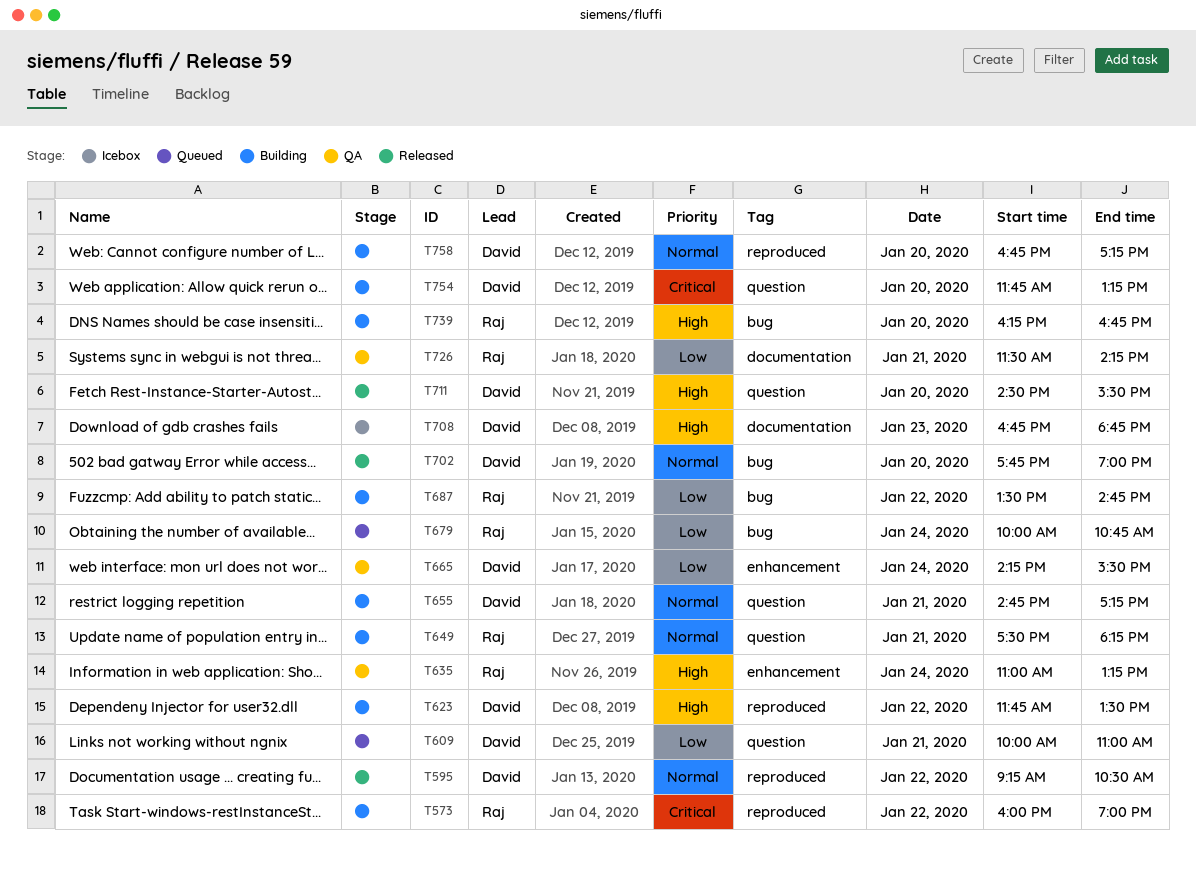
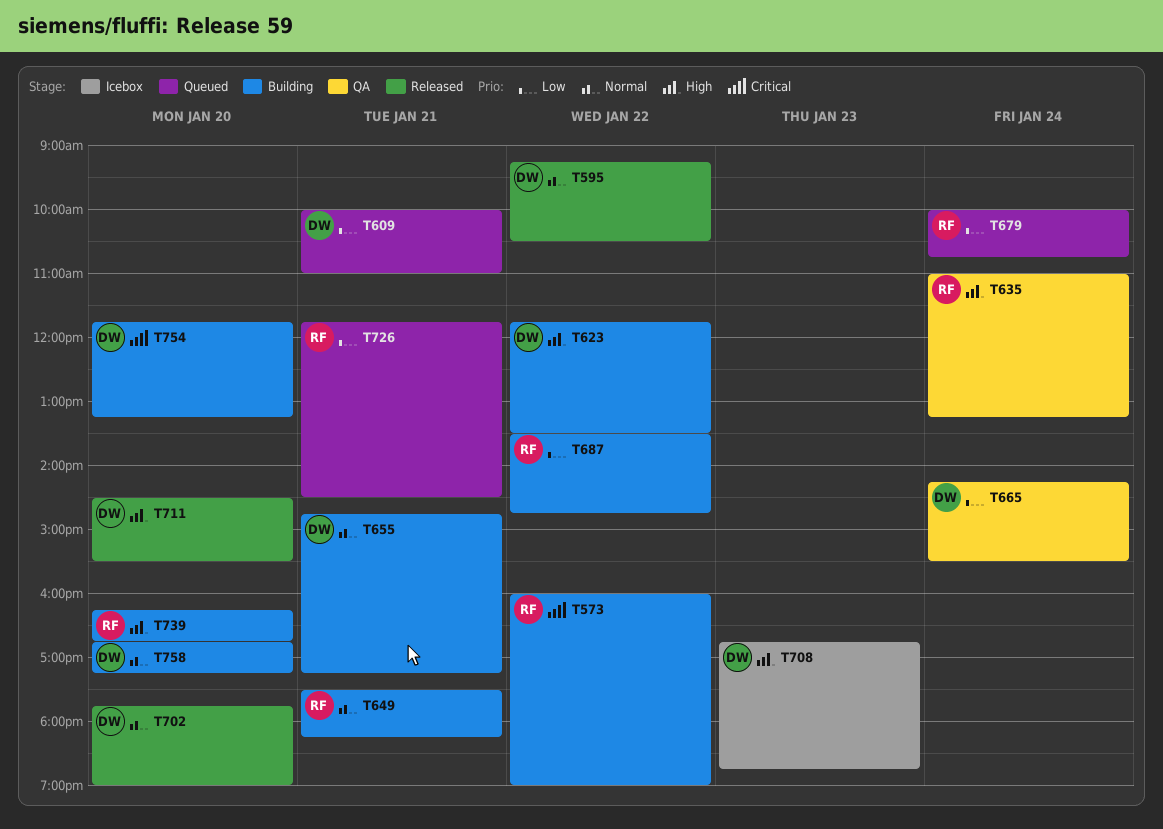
T726, status: QA -> Queued
T726, begins: 11:30 -> 11:45
T726, ends: 14:15 -> 14:30

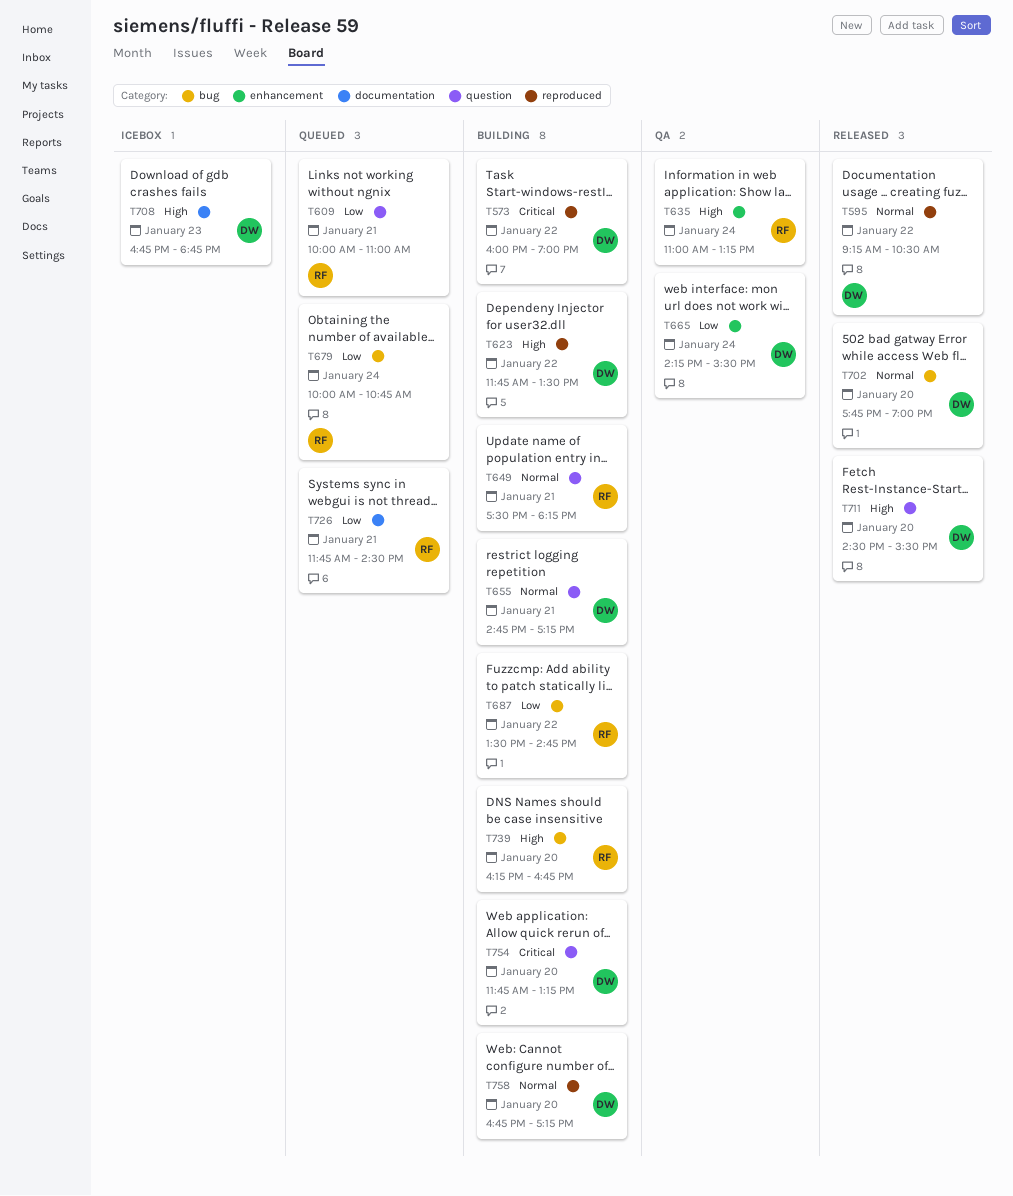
T573, owner: RF -> DW
T609, owner: DW -> RF

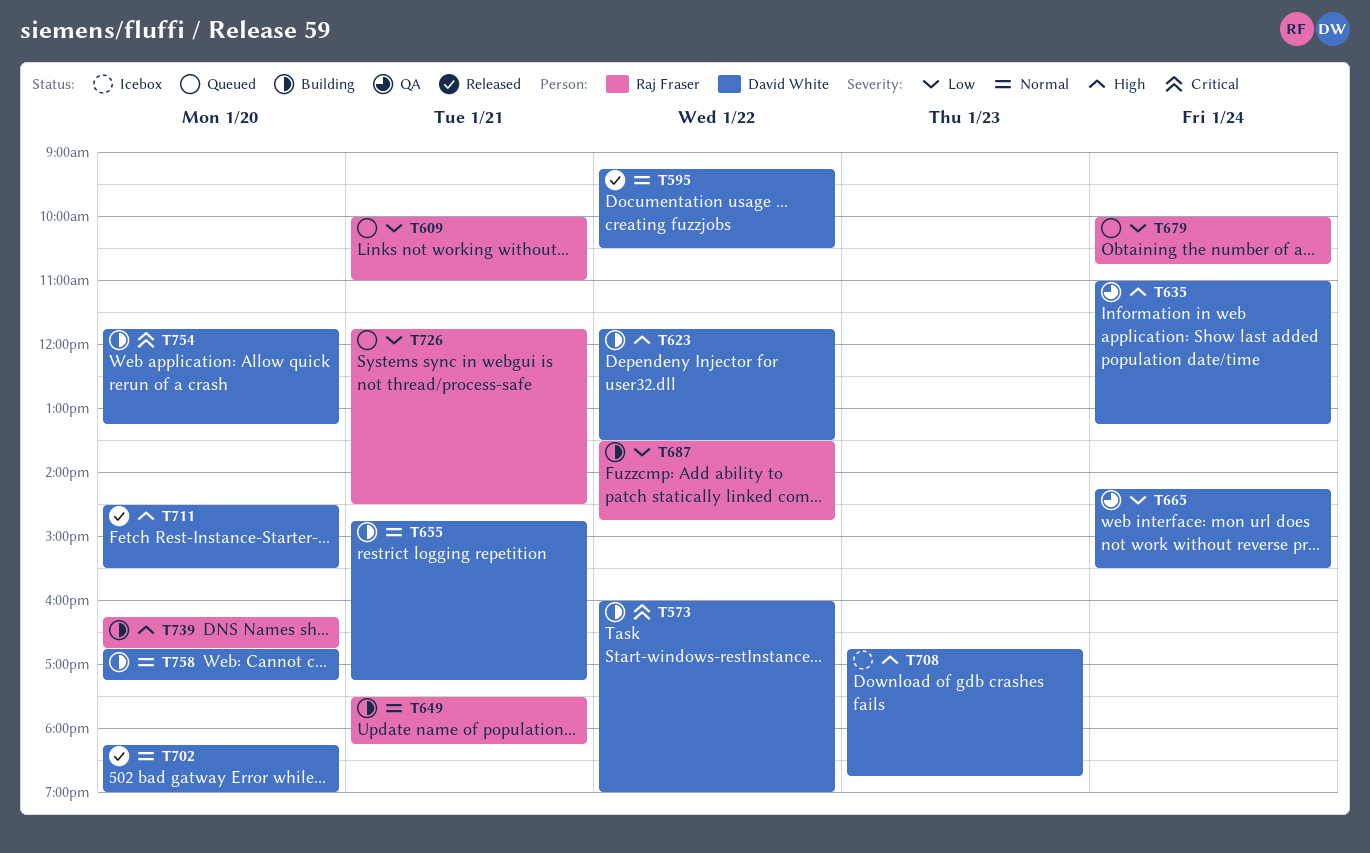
T635, owner: Raj Fraser -> David White
T702, begins: 17:45 -> 18:15

